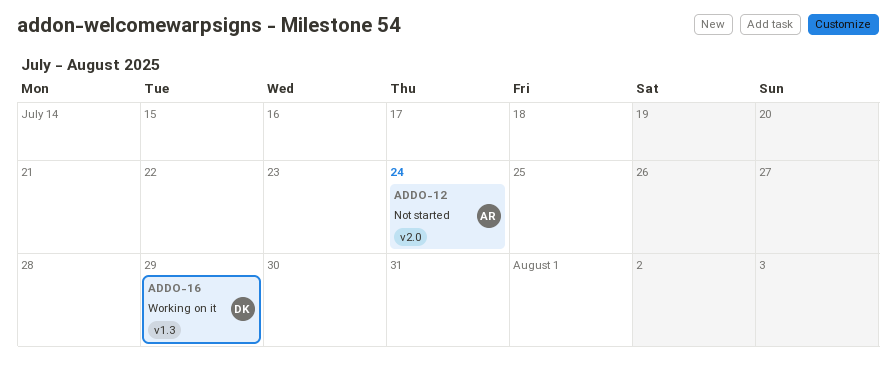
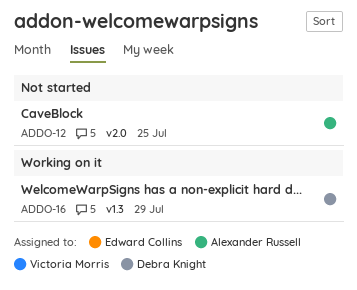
ADDO-12, due: Jul 24 -> Jul 25

